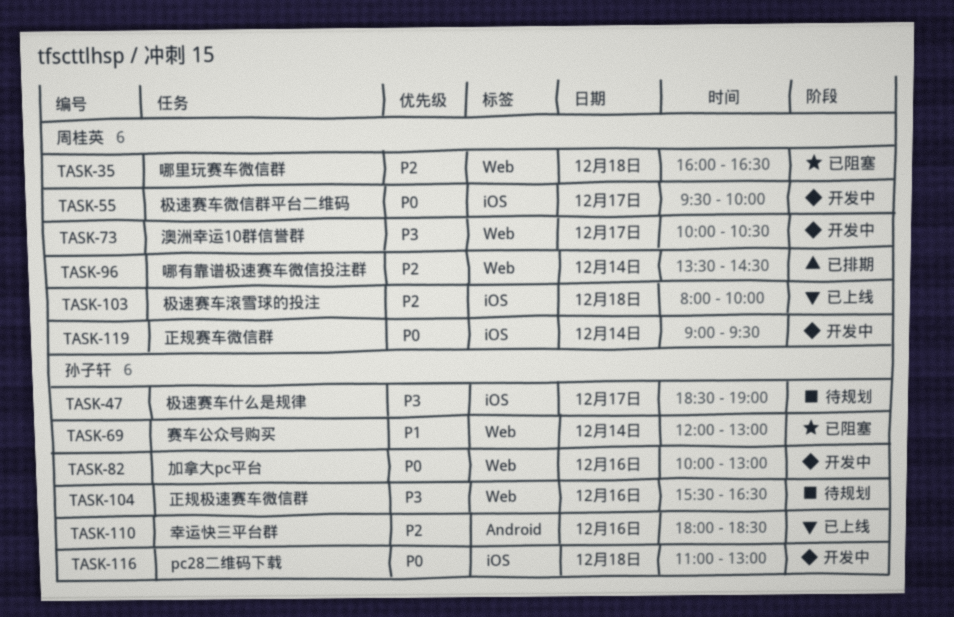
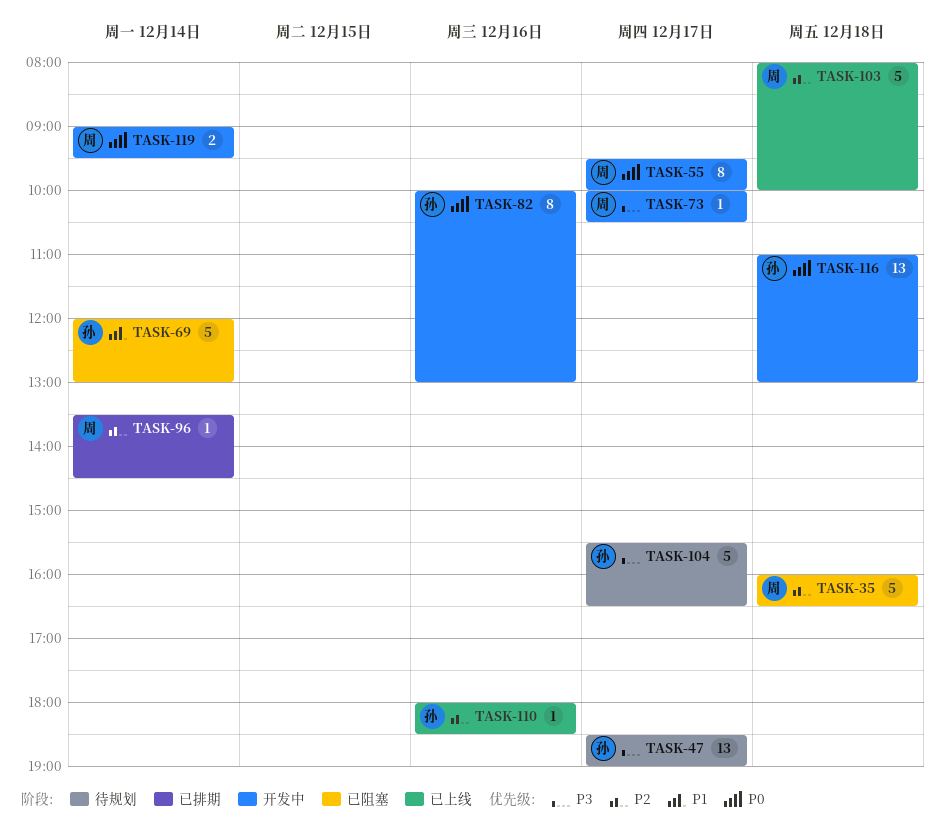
TASK-104, day: Dec 16 -> Dec 17

